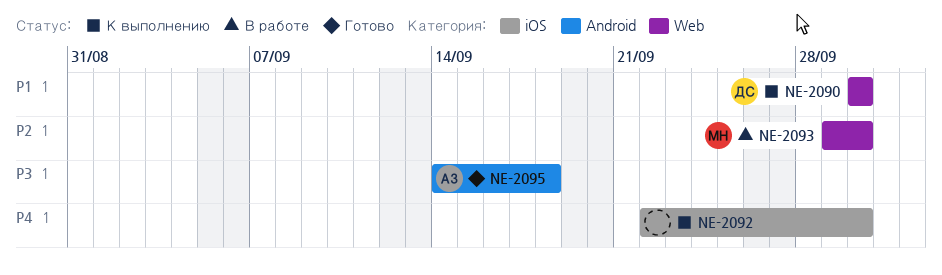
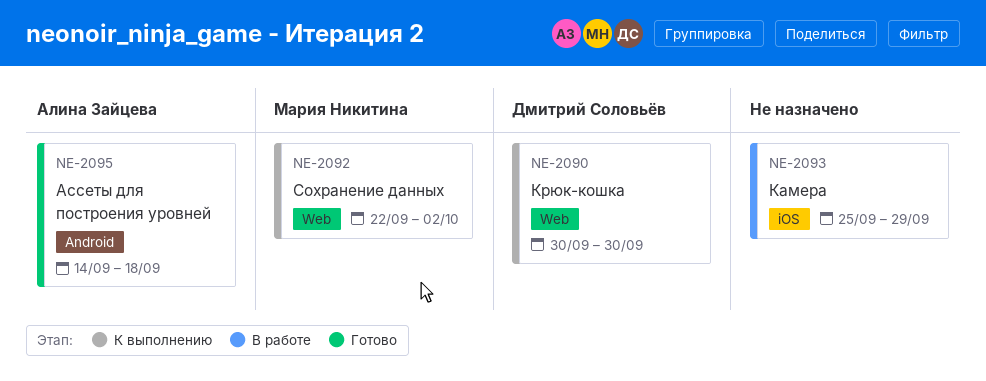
NE-2092, owner: none -> Мария Никитина
NE-2092, label: iOS -> Web
NE-2092, due: Sep 30 -> Oct 2
NE-2093, owner: Мария Никитина -> none
NE-2093, label: Web -> iOS
NE-2093, start: Sep 29 -> Sep 25
NE-2093, due: Sep 30 -> Sep 29

